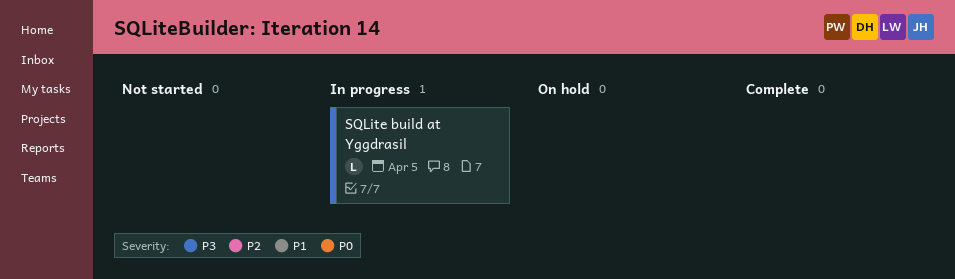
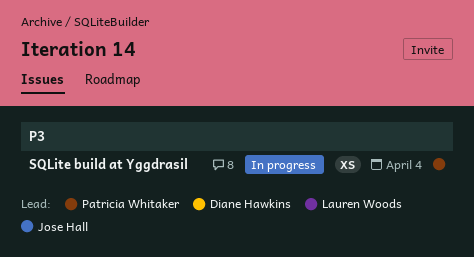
SQLite build at Yggdrasil, estimate: L -> XS
SQLite build at Yggdrasil, due: Apr 5 -> Apr 4

